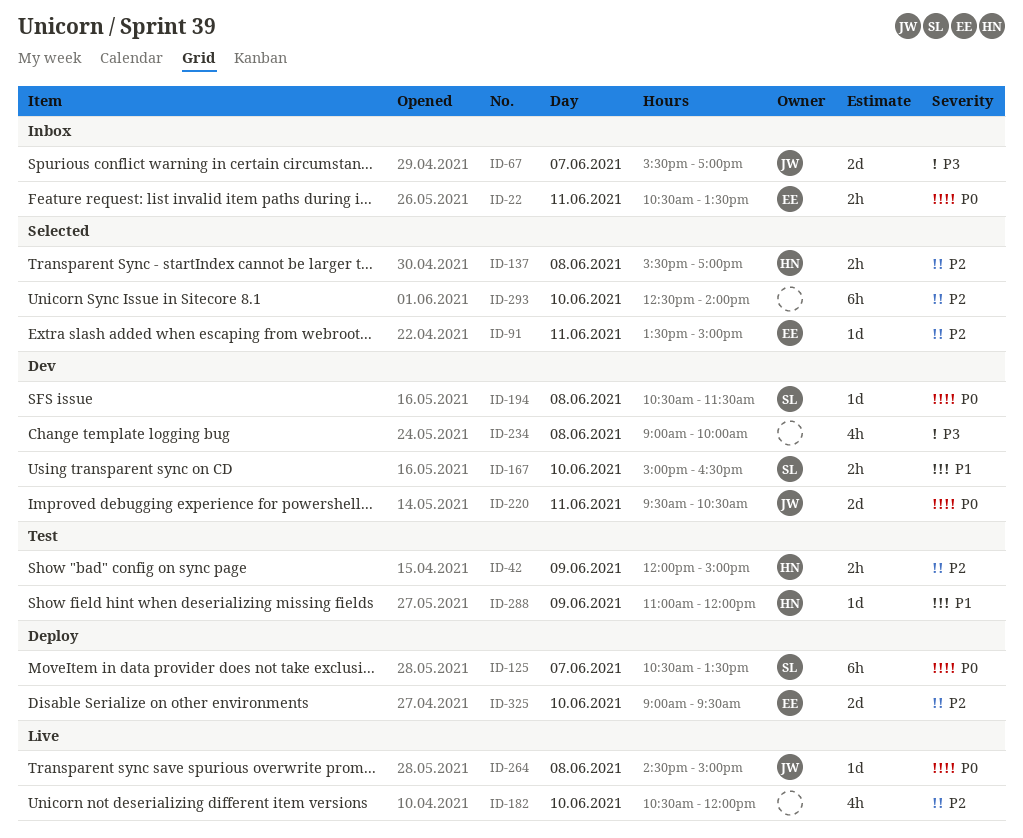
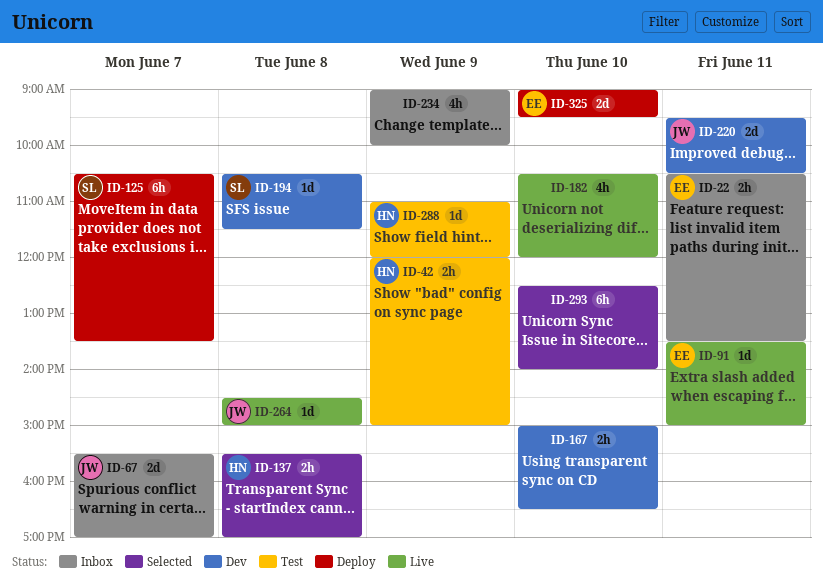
ID-91, status: Selected -> Live
ID-167, owner: SL -> none
ID-234, status: Dev -> Inbox
ID-234, day: Jun 8 -> Jun 9

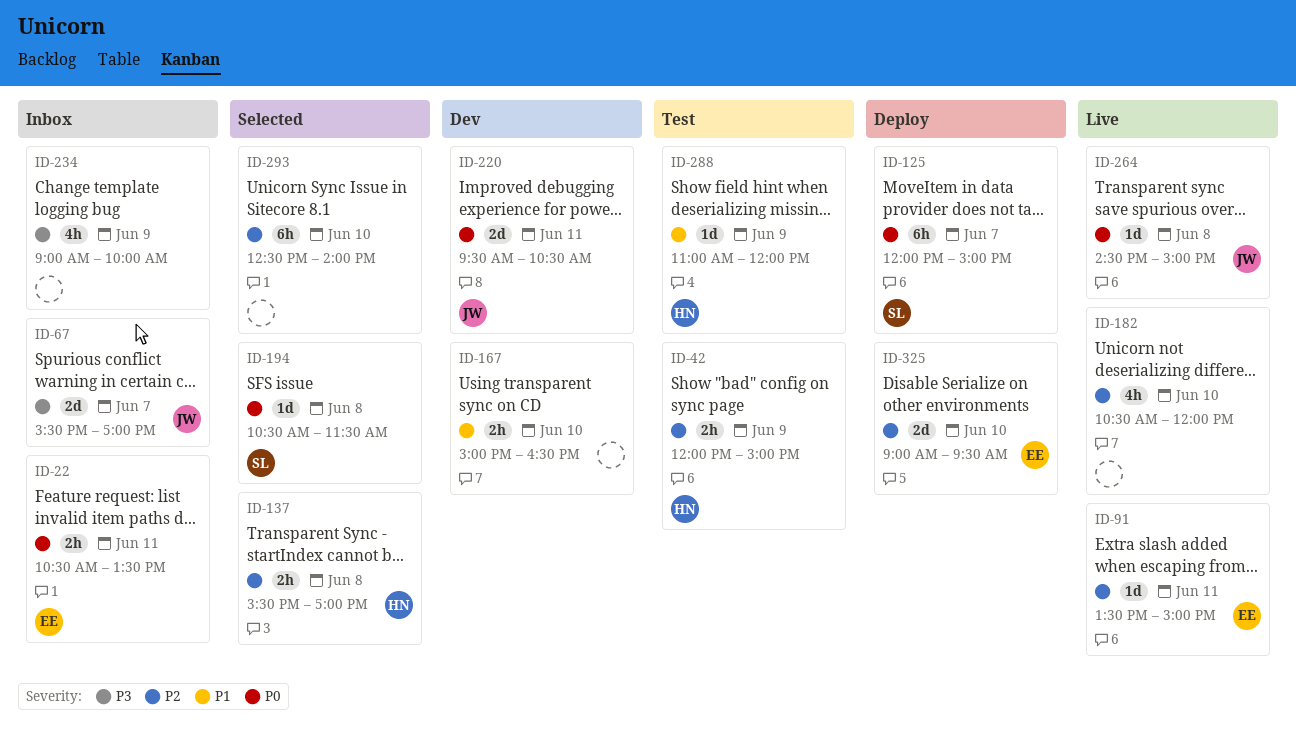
ID-125, begins: 10:30 -> 12:00
ID-125, ends: 13:30 -> 15:00
ID-194, status: Dev -> Selected

